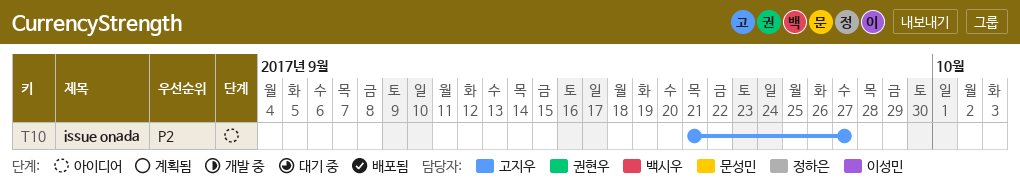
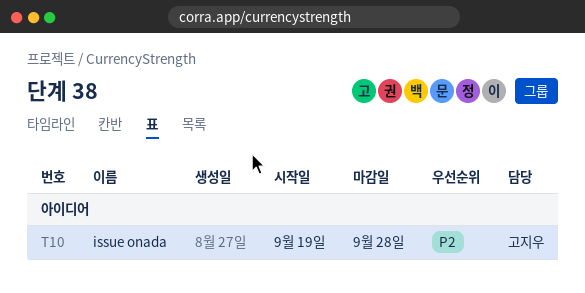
T10, start: Sep 21 -> Sep 19
T10, due: Sep 27 -> Sep 28

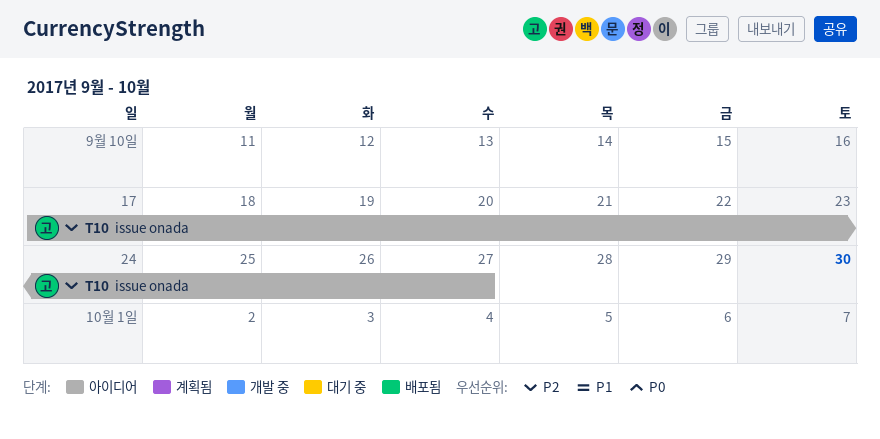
T10, start: Sep 19 -> Sep 17
T10, due: Sep 28 -> Sep 27

